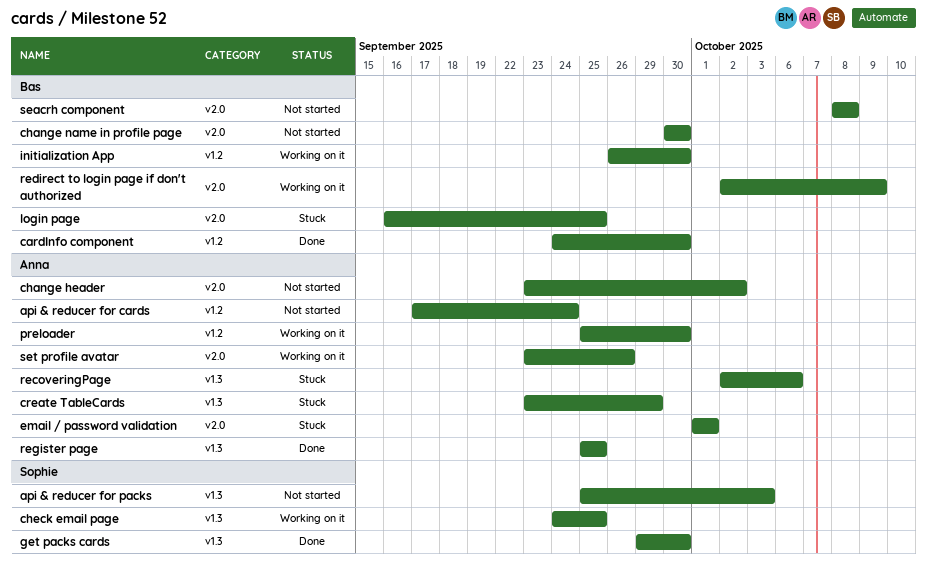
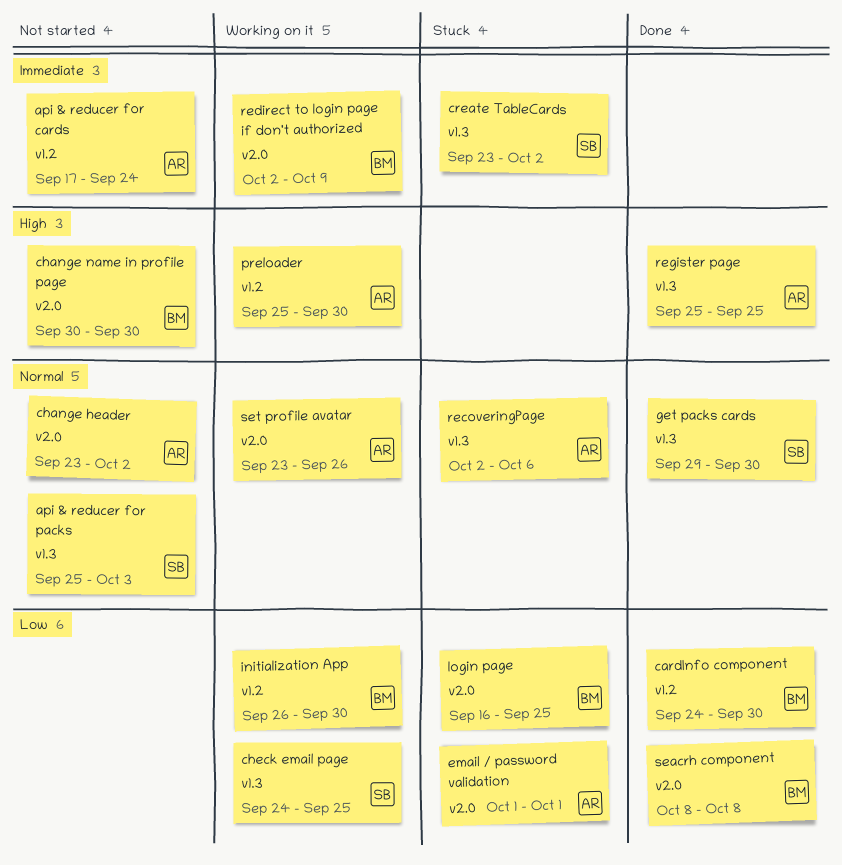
create TableCards, owner: Anna -> Sophie
create TableCards, due: Sep 29 -> Oct 2
seacrh component, status: Not started -> Done

